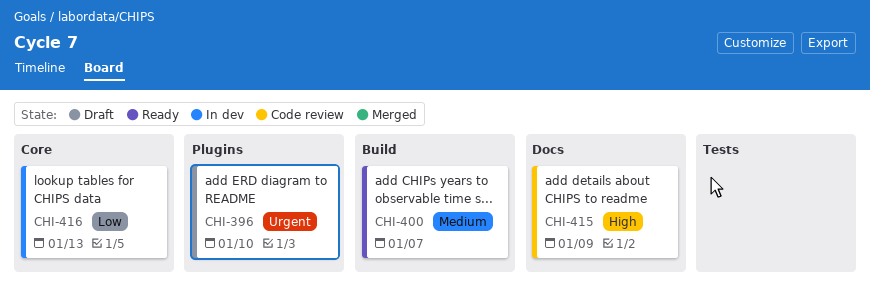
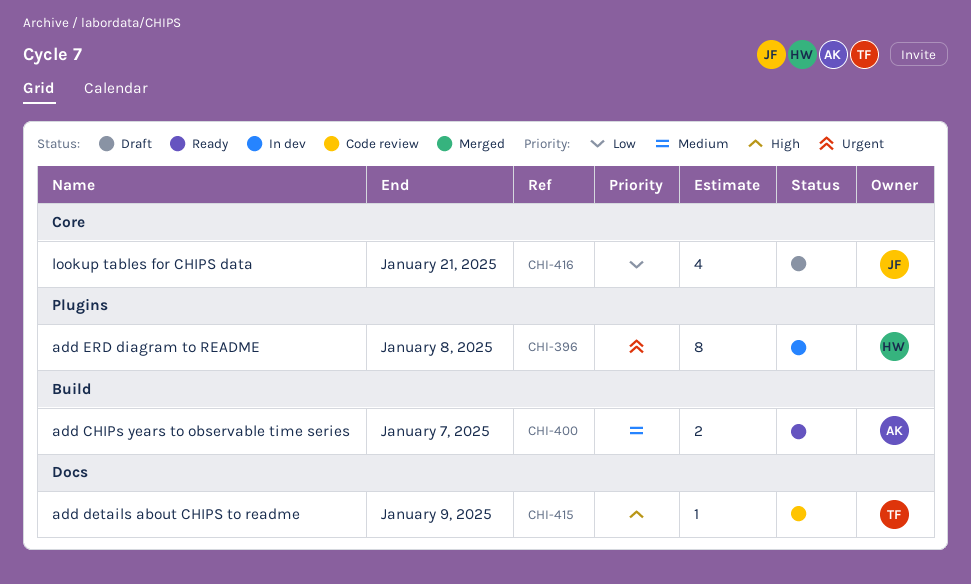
CHI-396, status: Draft -> In dev
CHI-396, due: Jan 10 -> Jan 8
CHI-416, status: In dev -> Draft
CHI-416, due: Jan 13 -> Jan 21

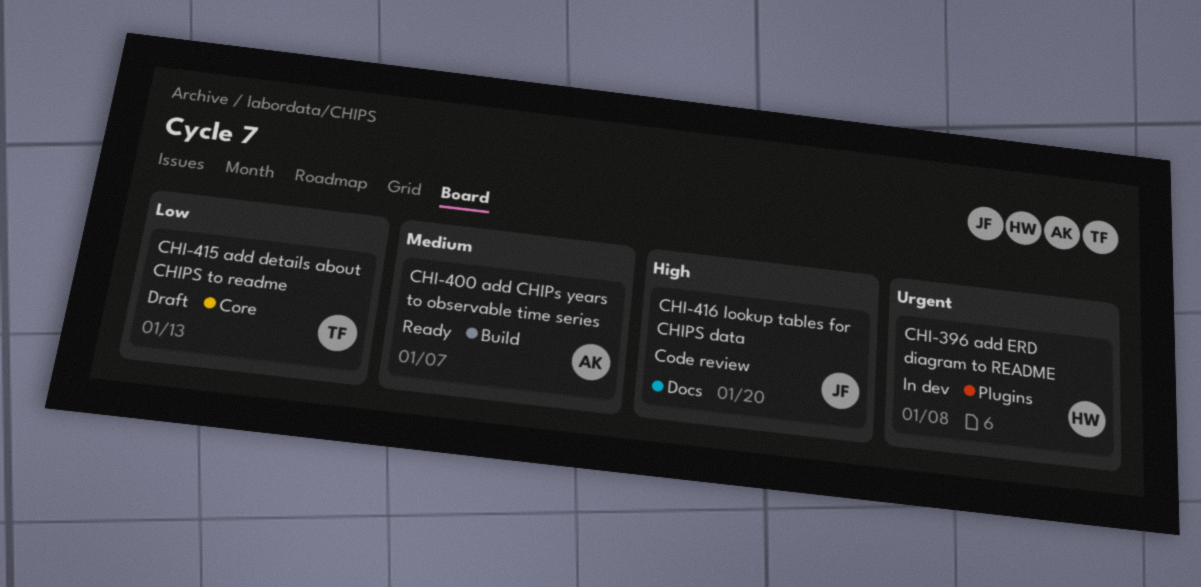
CHI-415, status: Code review -> Draft
CHI-415, priority: High -> Low
CHI-415, label: Docs -> Core
CHI-415, due: Jan 9 -> Jan 13
CHI-416, status: Draft -> Code review
CHI-416, priority: Low -> High
CHI-416, label: Core -> Docs
CHI-416, due: Jan 21 -> Jan 20

